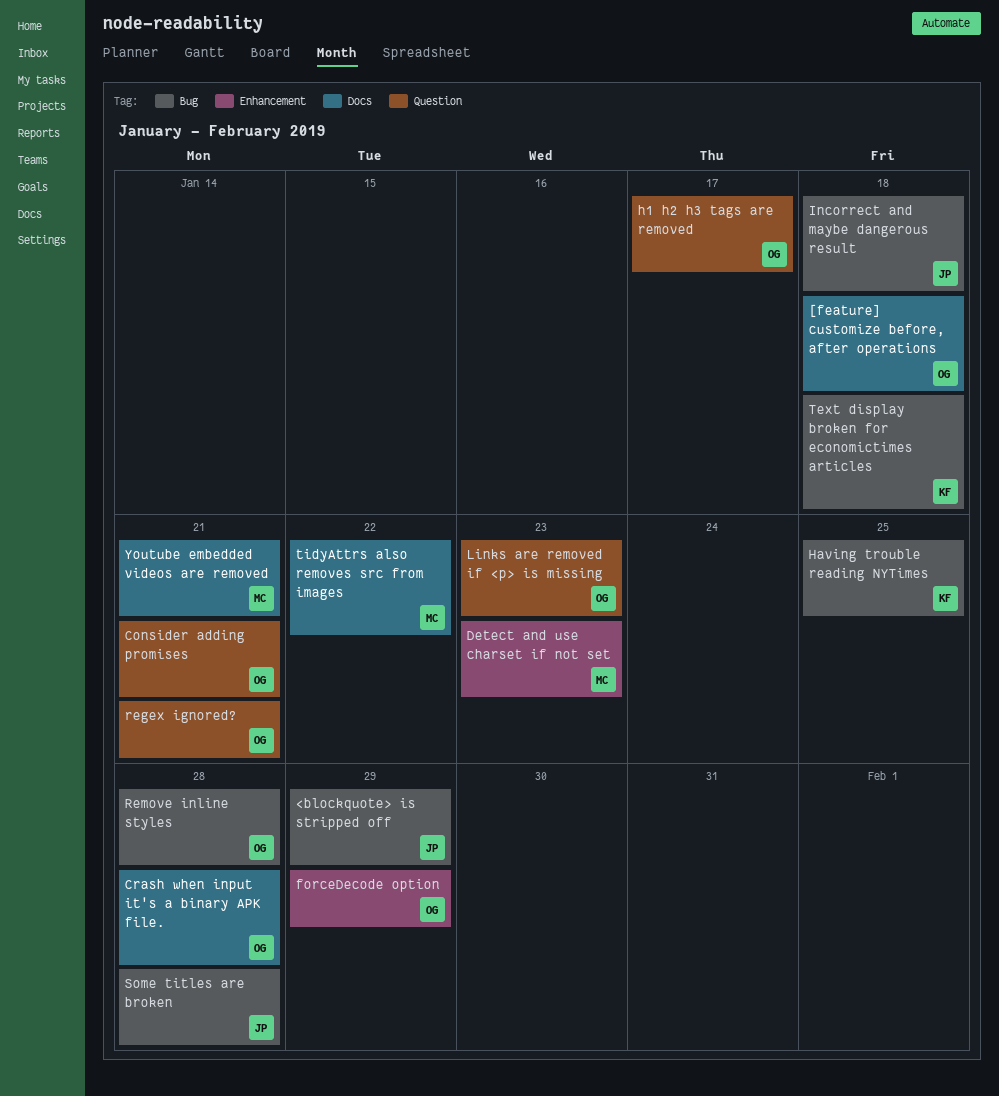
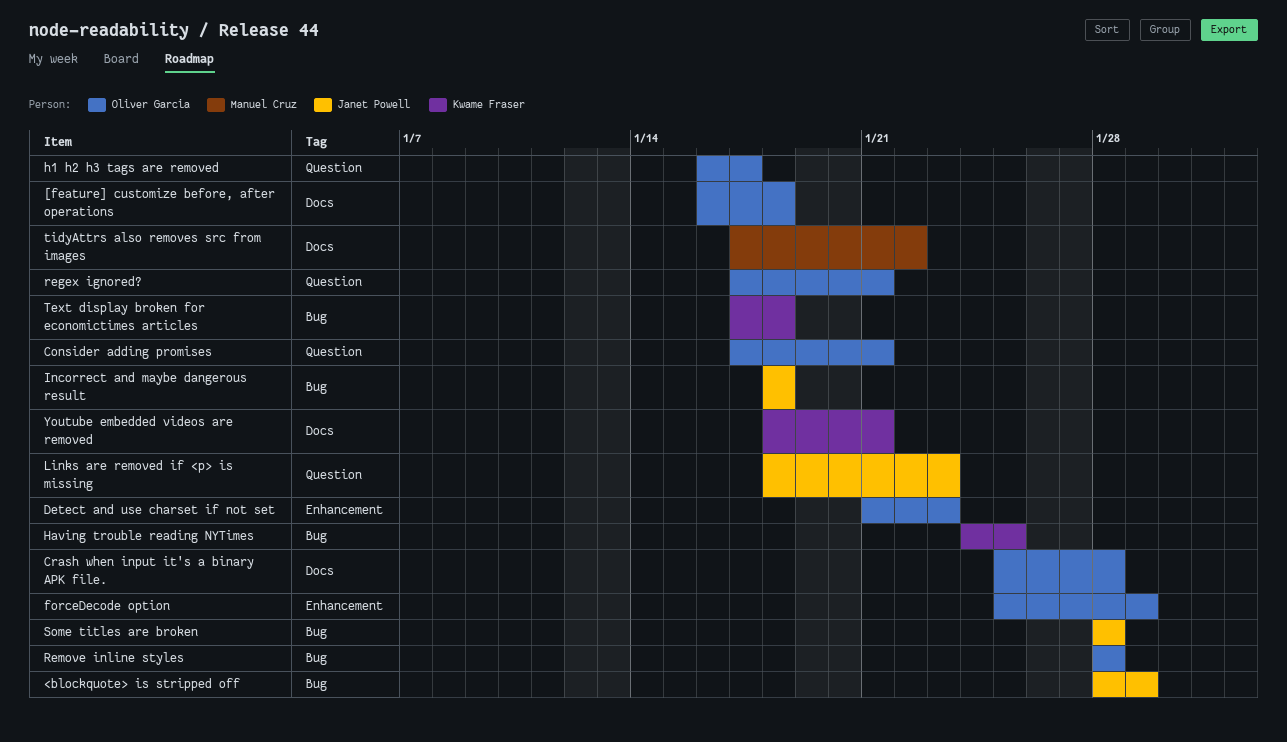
Detect and use charset if not set, owner: Manuel Cruz -> Oliver Garcia
Links are removed if <p> is missing, owner: Oliver Garcia -> Janet Powell
Youtube embedded videos are removed, owner: Manuel Cruz -> Kwame Fraser

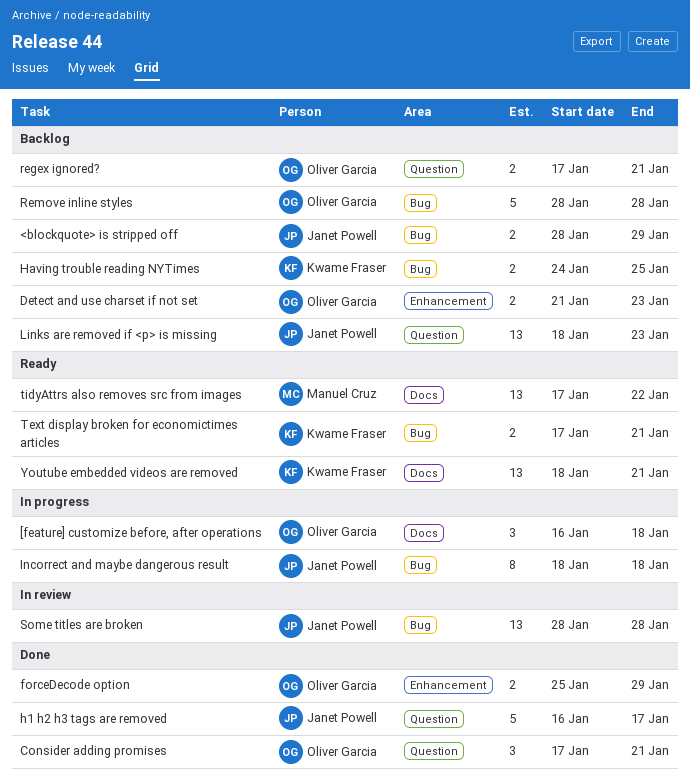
Crash when input it's a binary APK file.: present -> none
h1 h2 h3 tags are removed, owner: Oliver Garcia -> Janet Powell
Text display broken for economictimes articles, due: Jan 18 -> Jan 21

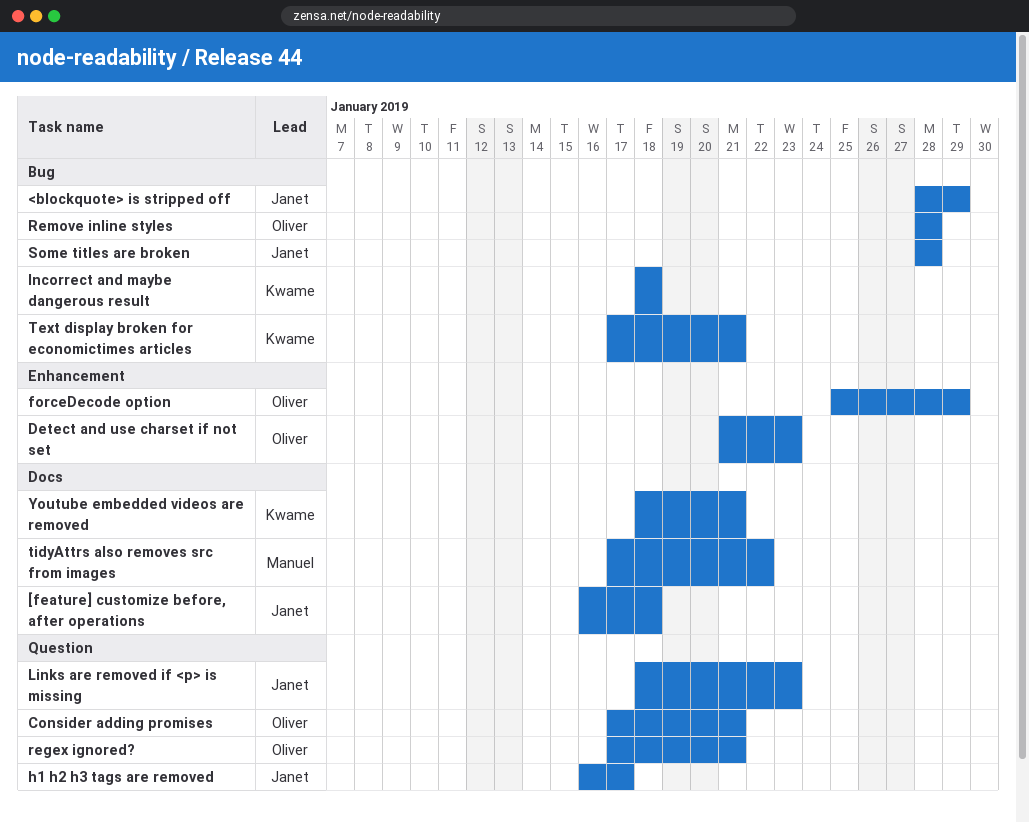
[feature] customize before, after operations, owner: Oliver Garcia -> Janet Powell
Having trouble reading NYTimes: present -> none
Incorrect and maybe dangerous result, owner: Janet Powell -> Kwame Fraser

